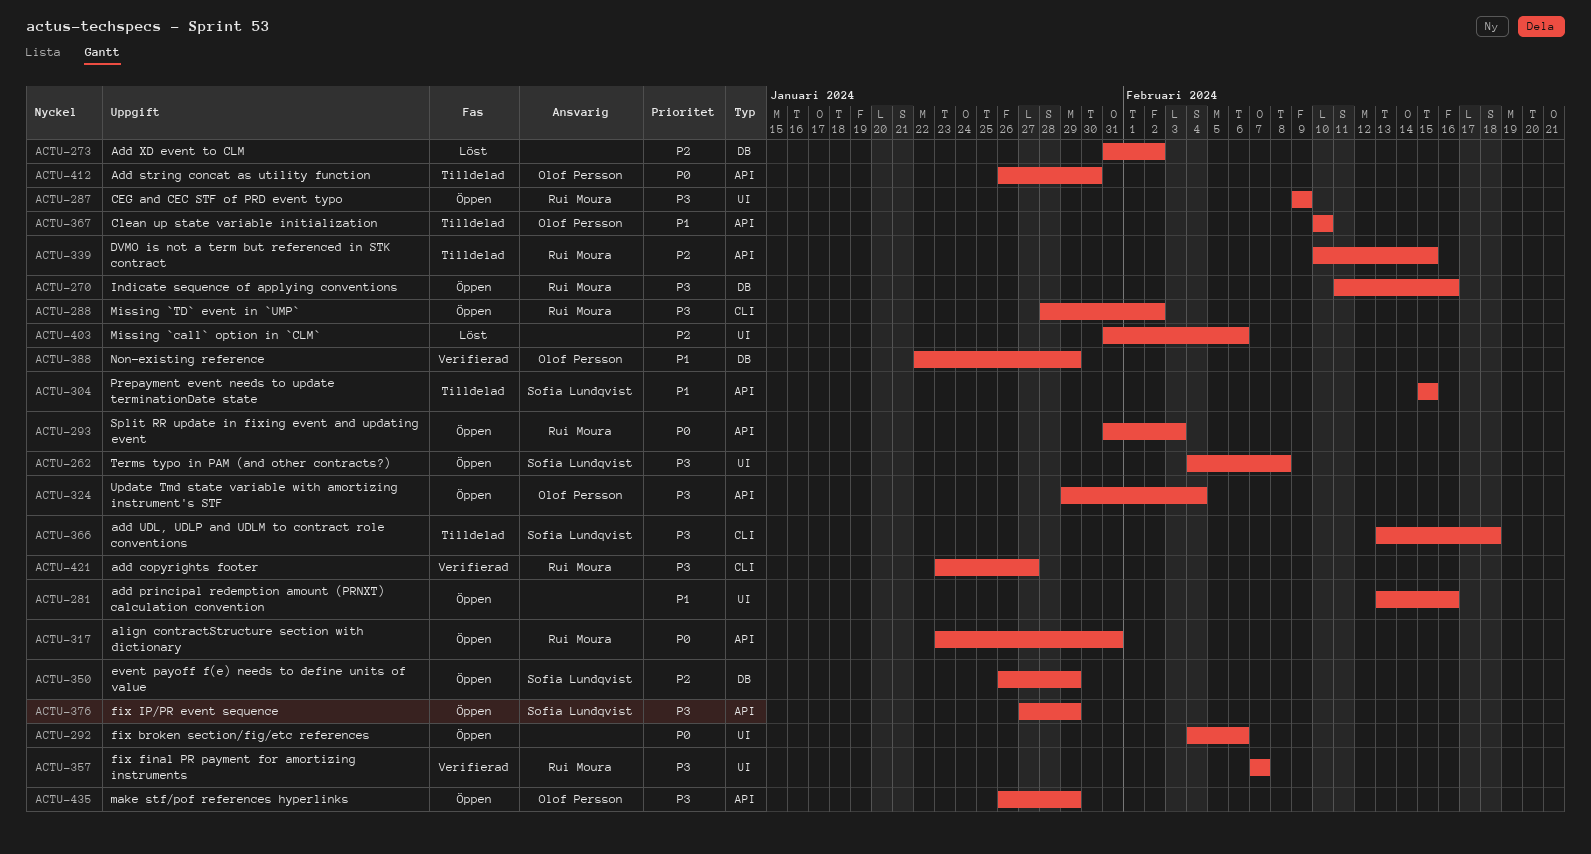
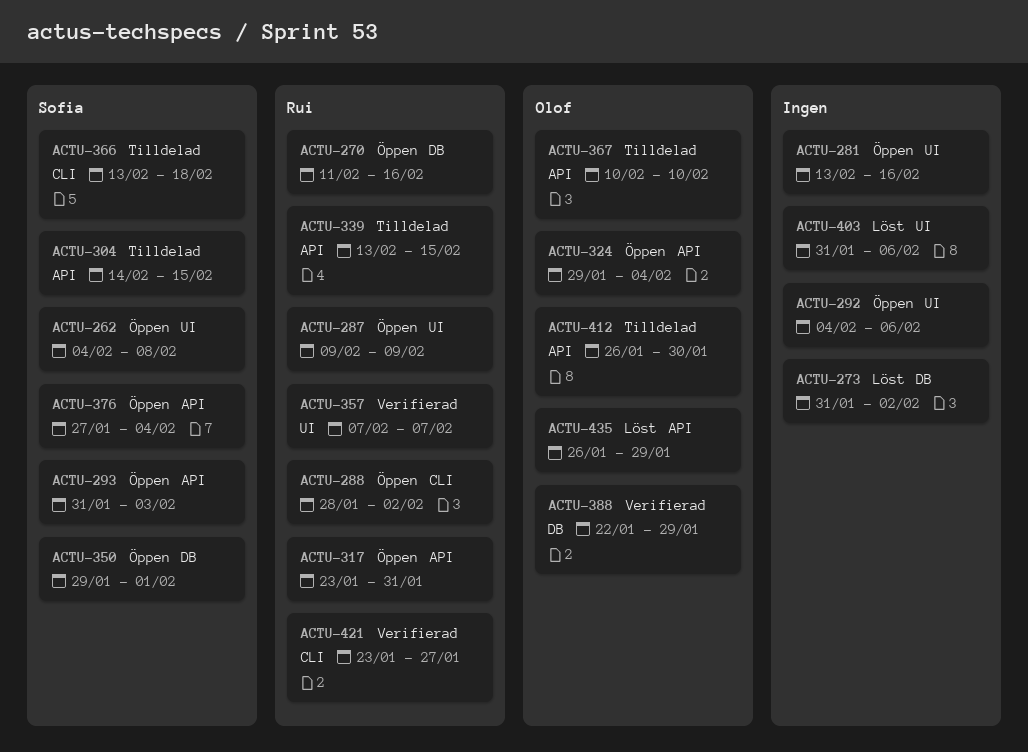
ACTU-293, owner: Rui Moura -> Sofia Lundqvist
ACTU-304, start: Feb 15 -> Feb 14
ACTU-339, start: Feb 10 -> Feb 13
ACTU-350, start: Jan 26 -> Jan 29
ACTU-350, due: Jan 29 -> Feb 1
ACTU-376, due: Jan 29 -> Feb 4
ACTU-435, status: Öppen -> Löst

